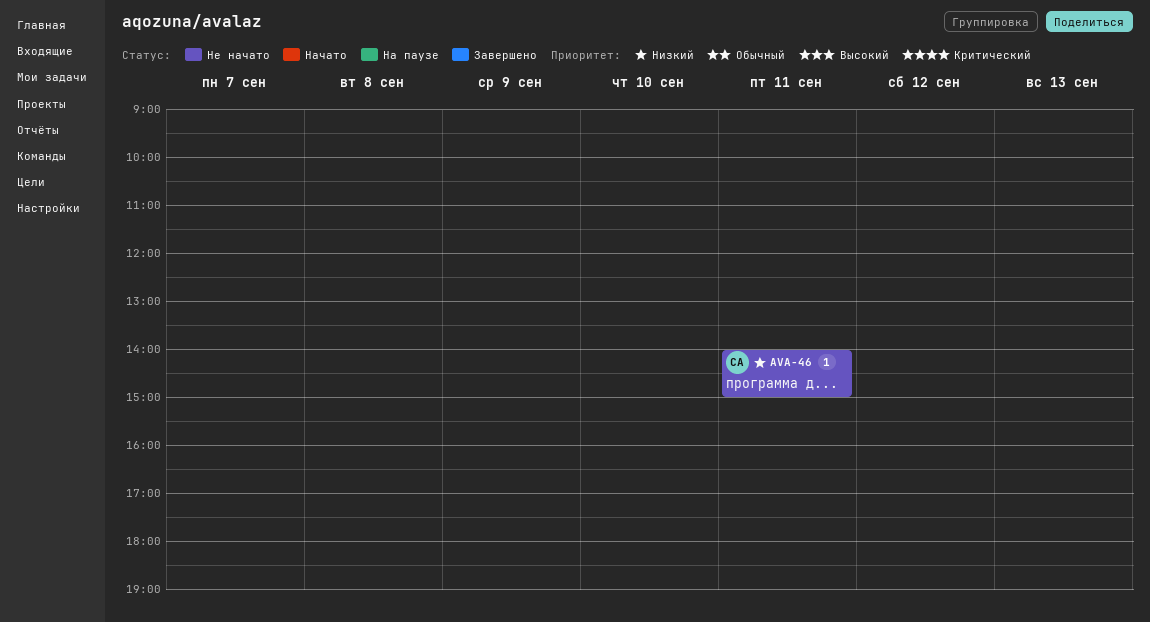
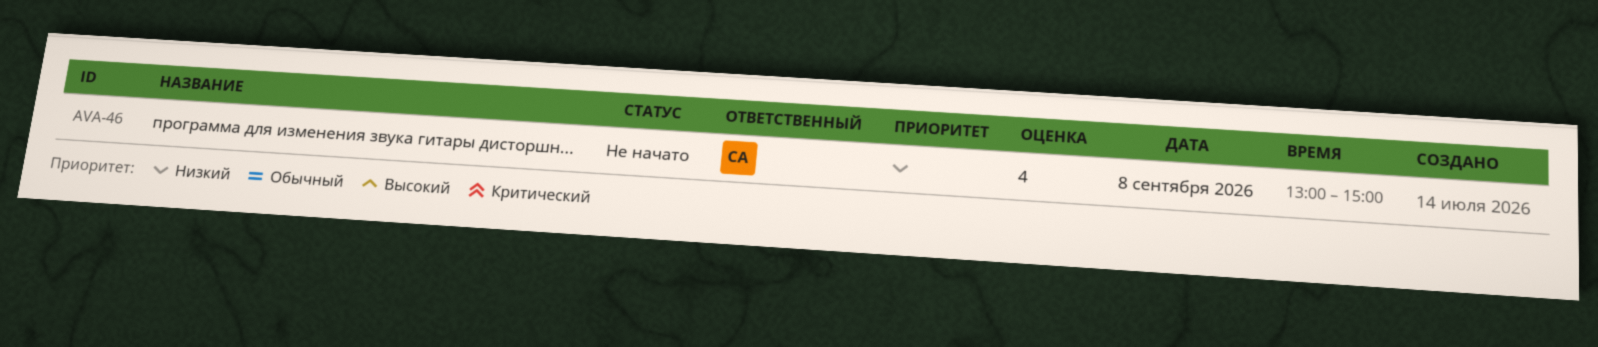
AVA-46, estimate: 1 -> 4
AVA-46, day: Sep 11 -> Sep 8
AVA-46, begins: 14:00 -> 13:00

